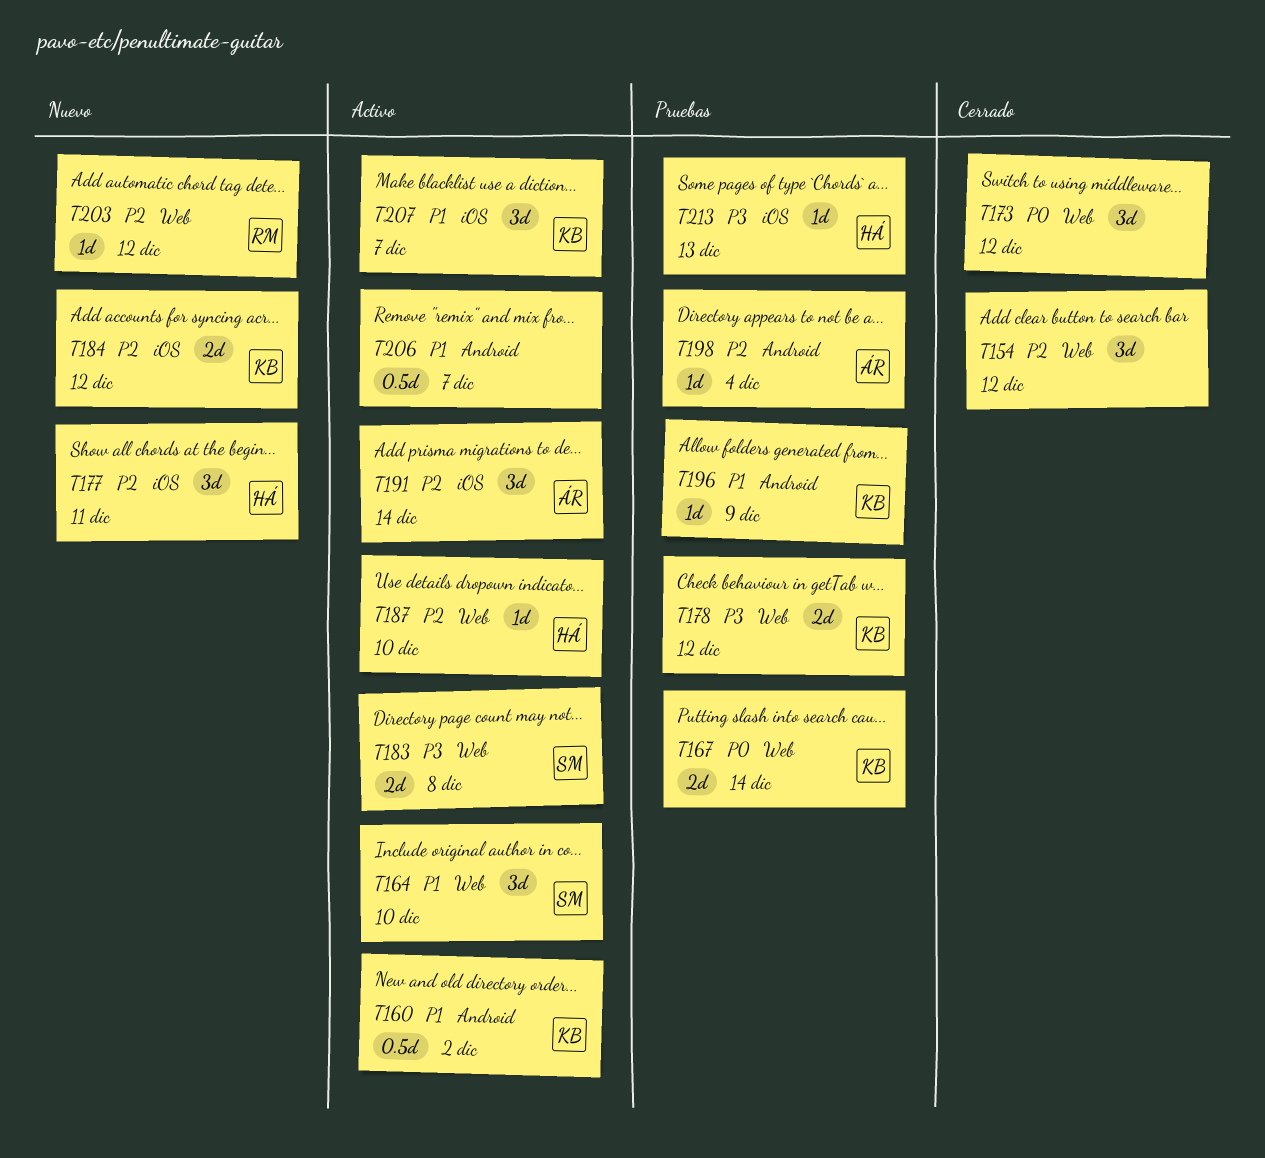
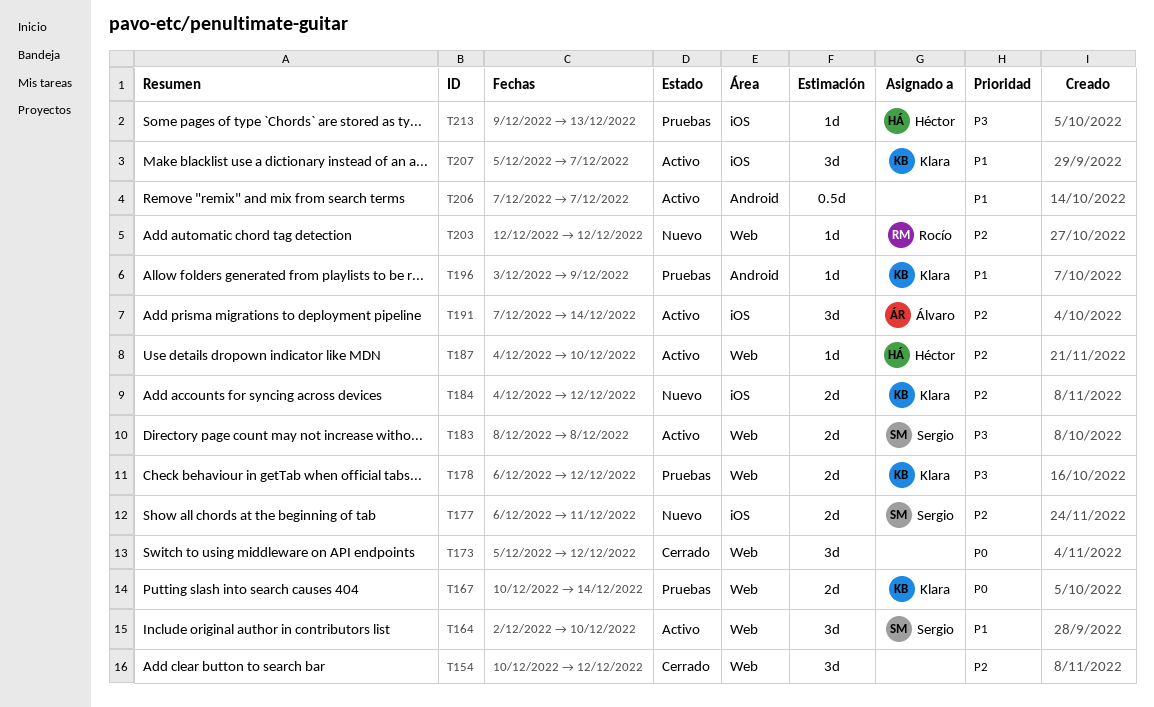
T160: present -> none
T177, owner: Héctor -> Sergio
T177, estimate: 3d -> 2d
T198: present -> none

